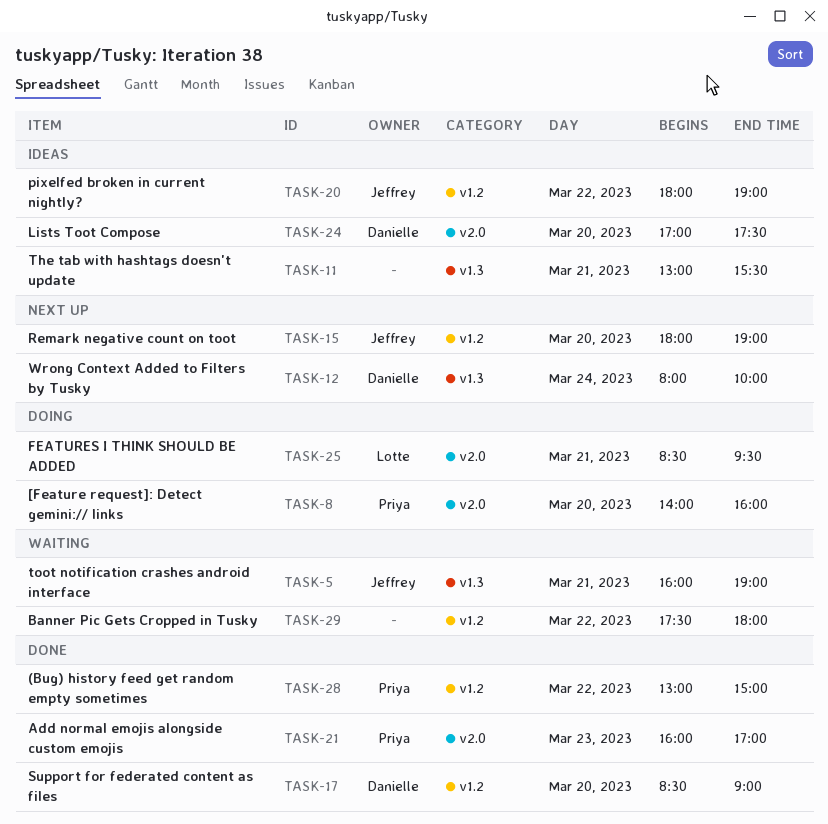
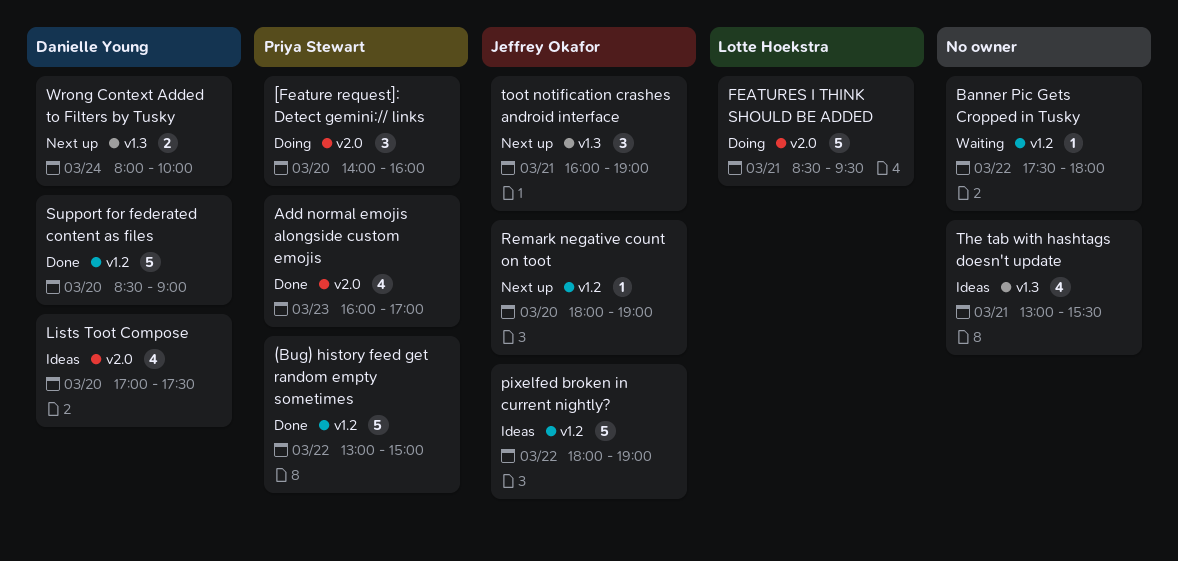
toot notification crashes android interface, status: Waiting -> Next up

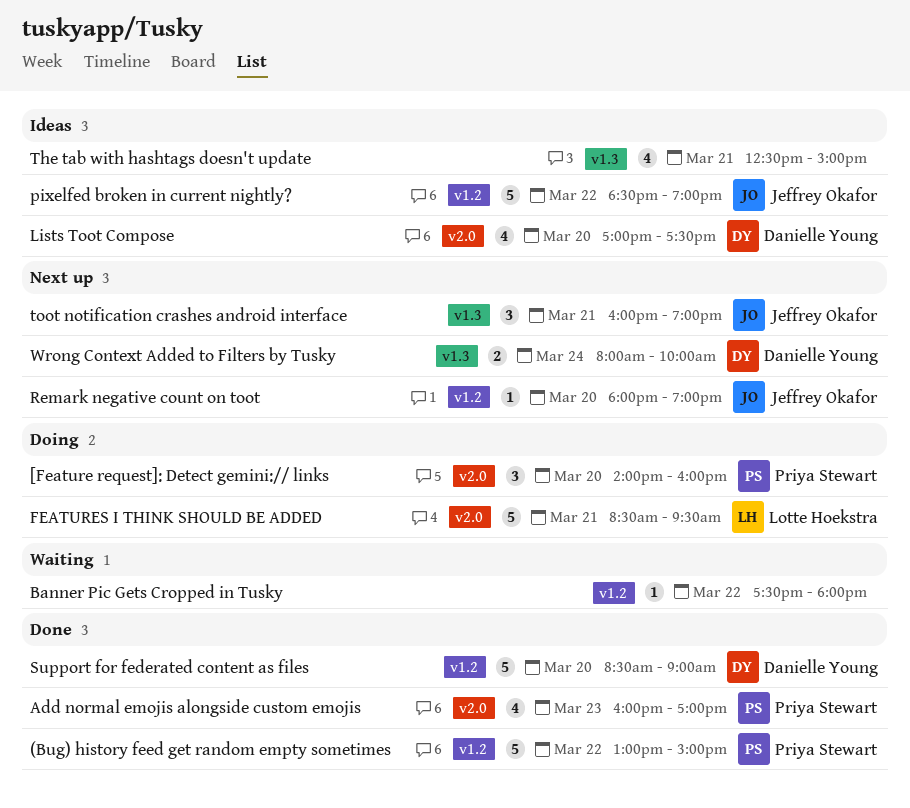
pixelfed broken in current nightly?, begins: 18:00 -> 18:30
The tab with hashtags doesn't update, begins: 13:00 -> 12:30
The tab with hashtags doesn't update, ends: 15:30 -> 15:00

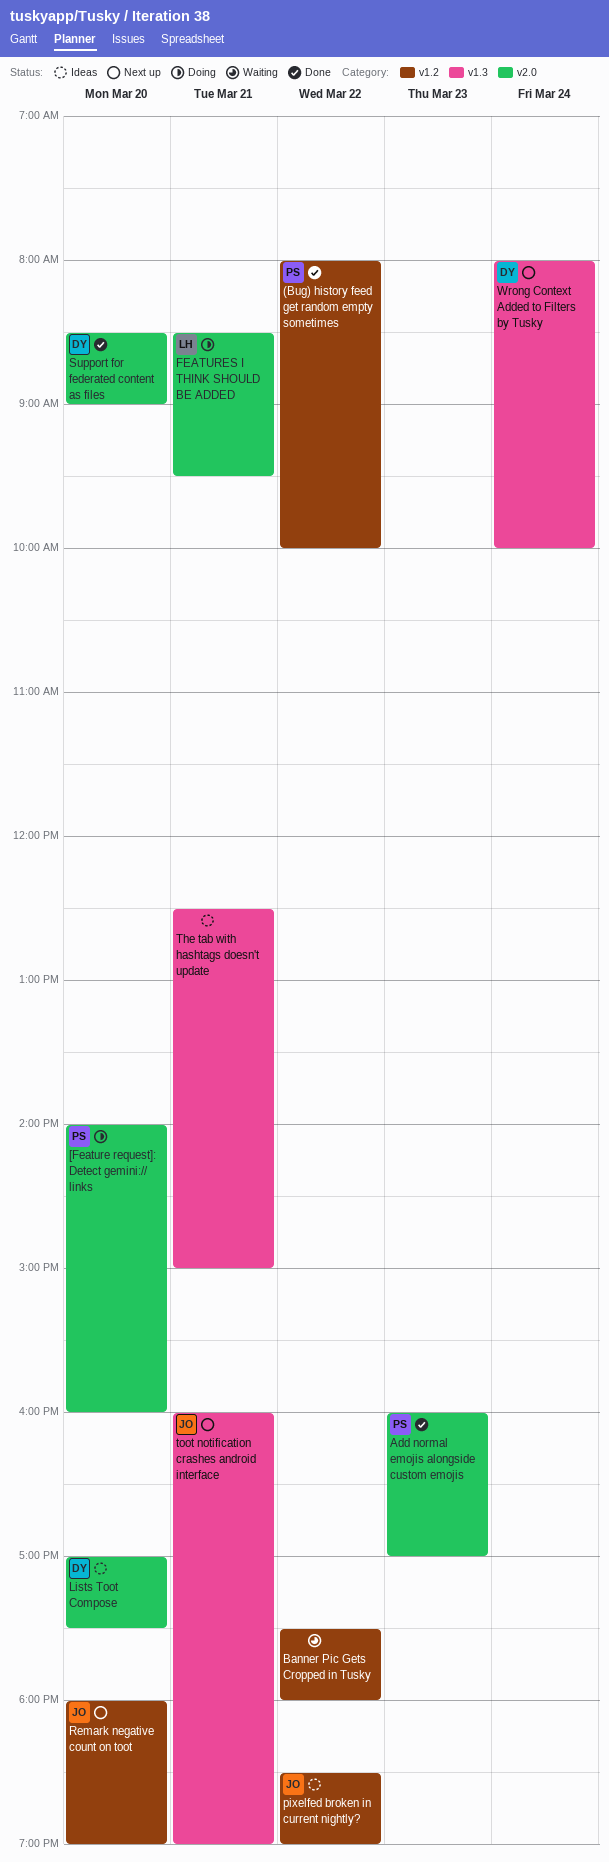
(Bug) history feed get random empty sometimes, begins: 13:00 -> 08:00
(Bug) history feed get random empty sometimes, ends: 15:00 -> 10:00
Support for federated content as files, label: v1.2 -> v2.0

